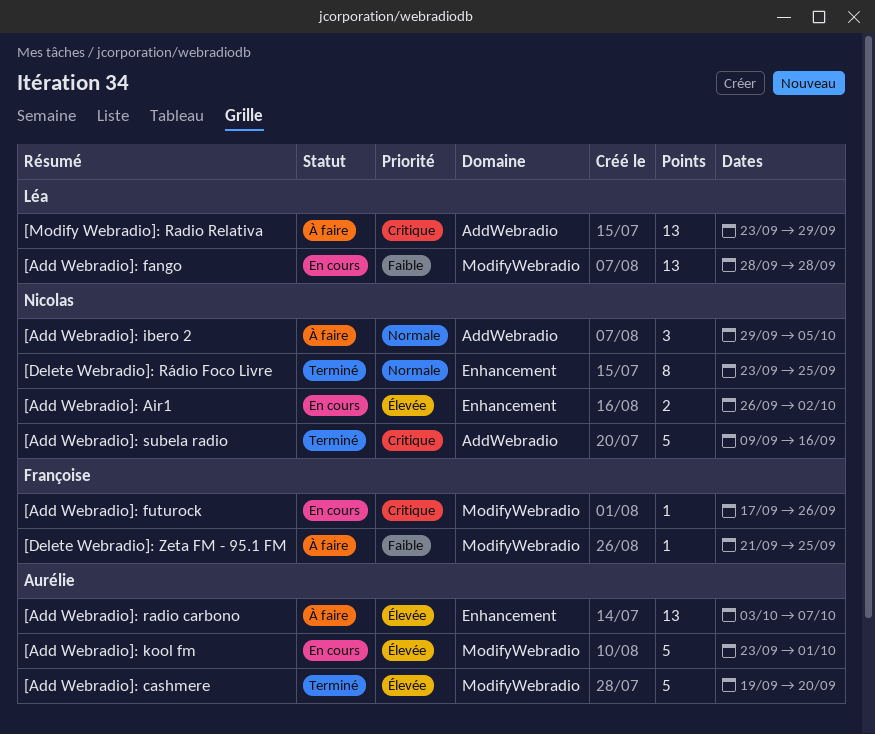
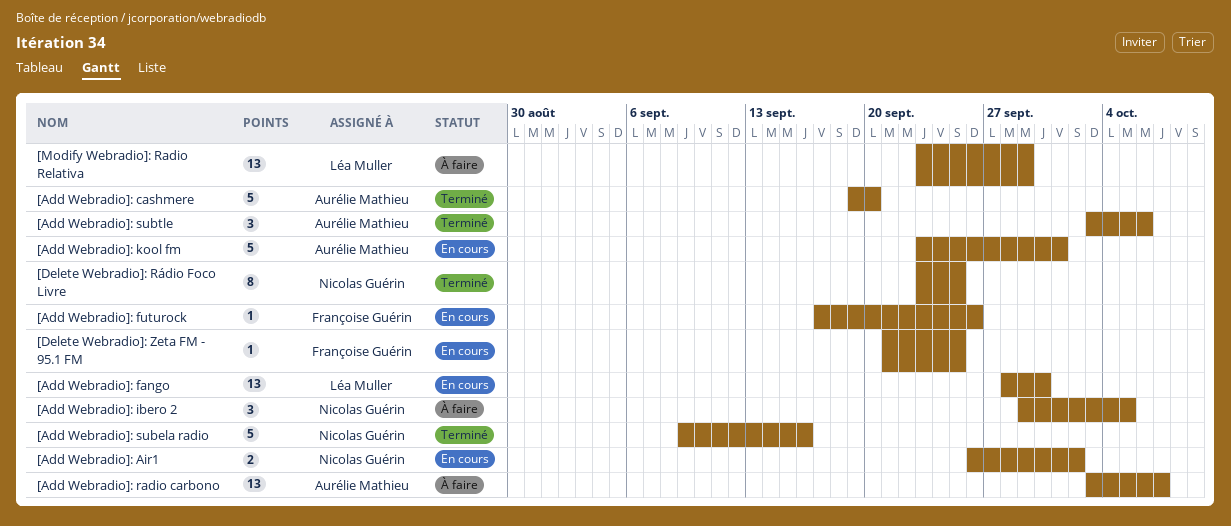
[Add Webradio]: fango, due: Sep 28 -> Sep 30
[Add Webradio]: subtle: none -> present
[Delete Webradio]: Zeta FM - 95.1 FM, status: À faire -> En cours

